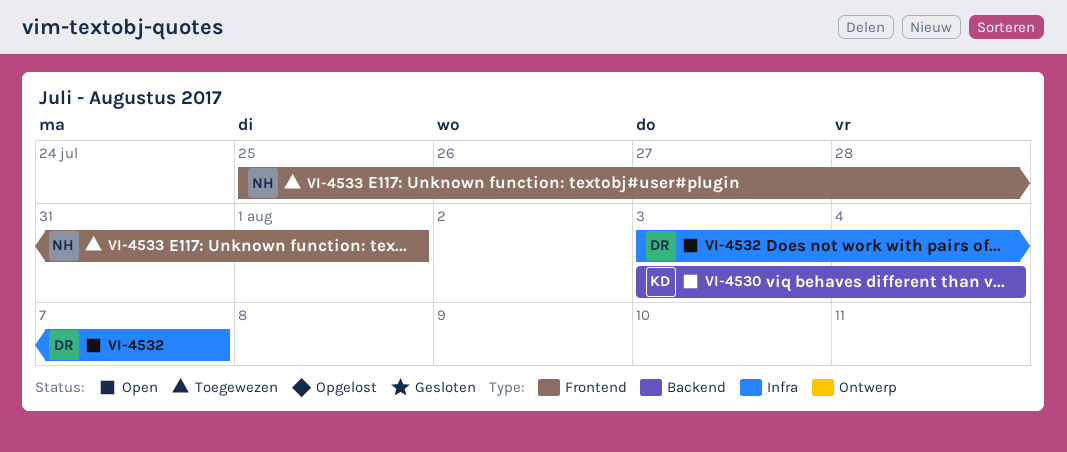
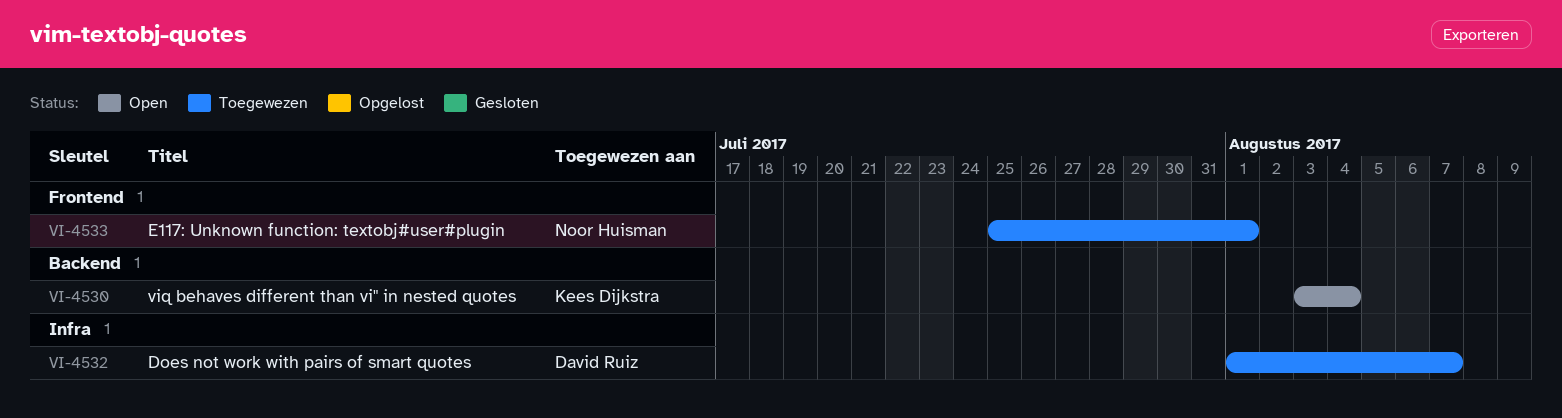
VI-4532, status: Open -> Toegewezen
VI-4532, start: Aug 3 -> Aug 1

